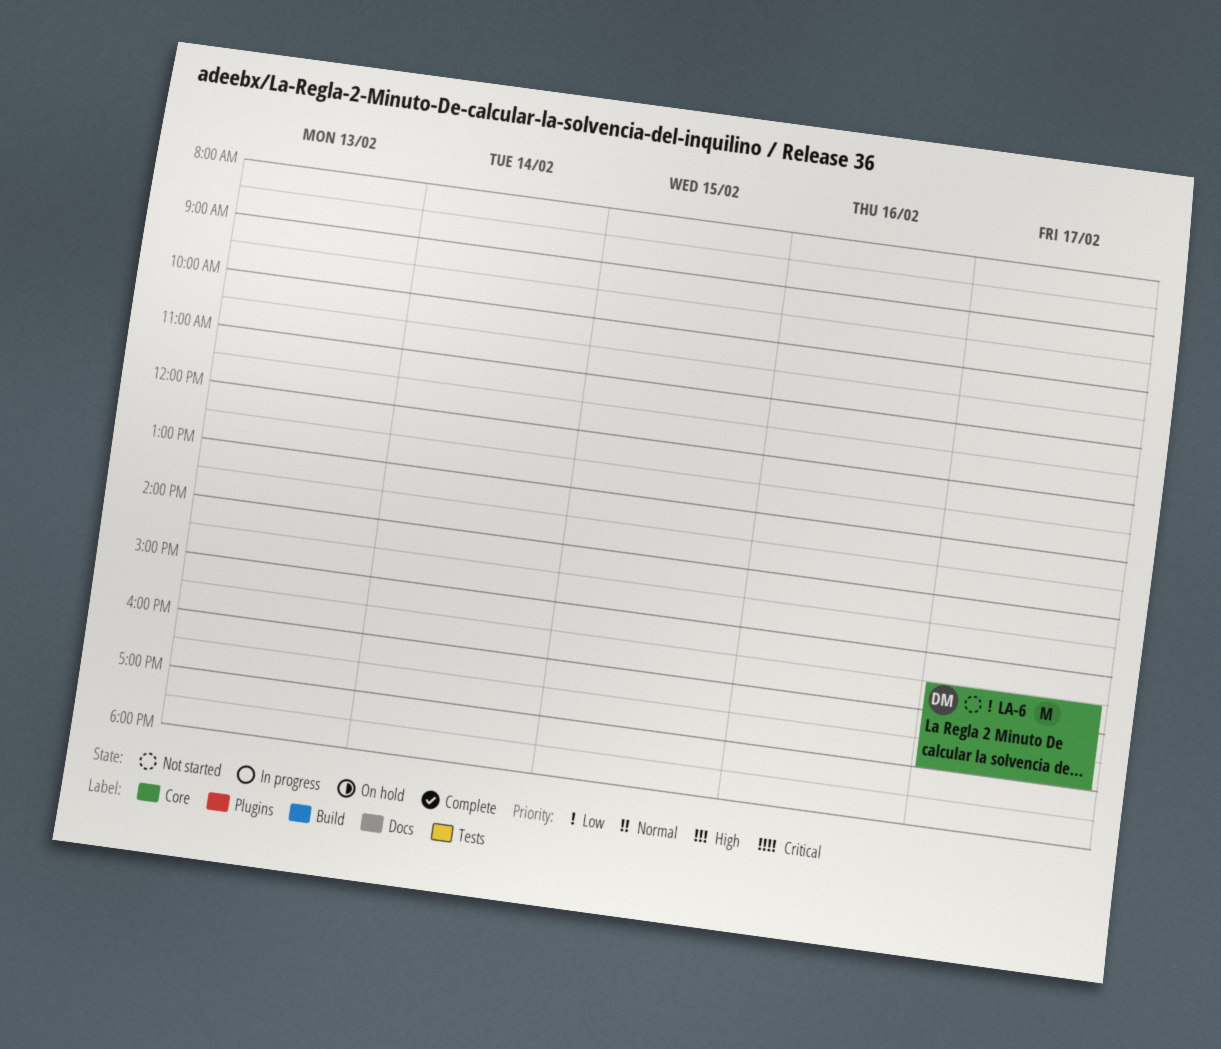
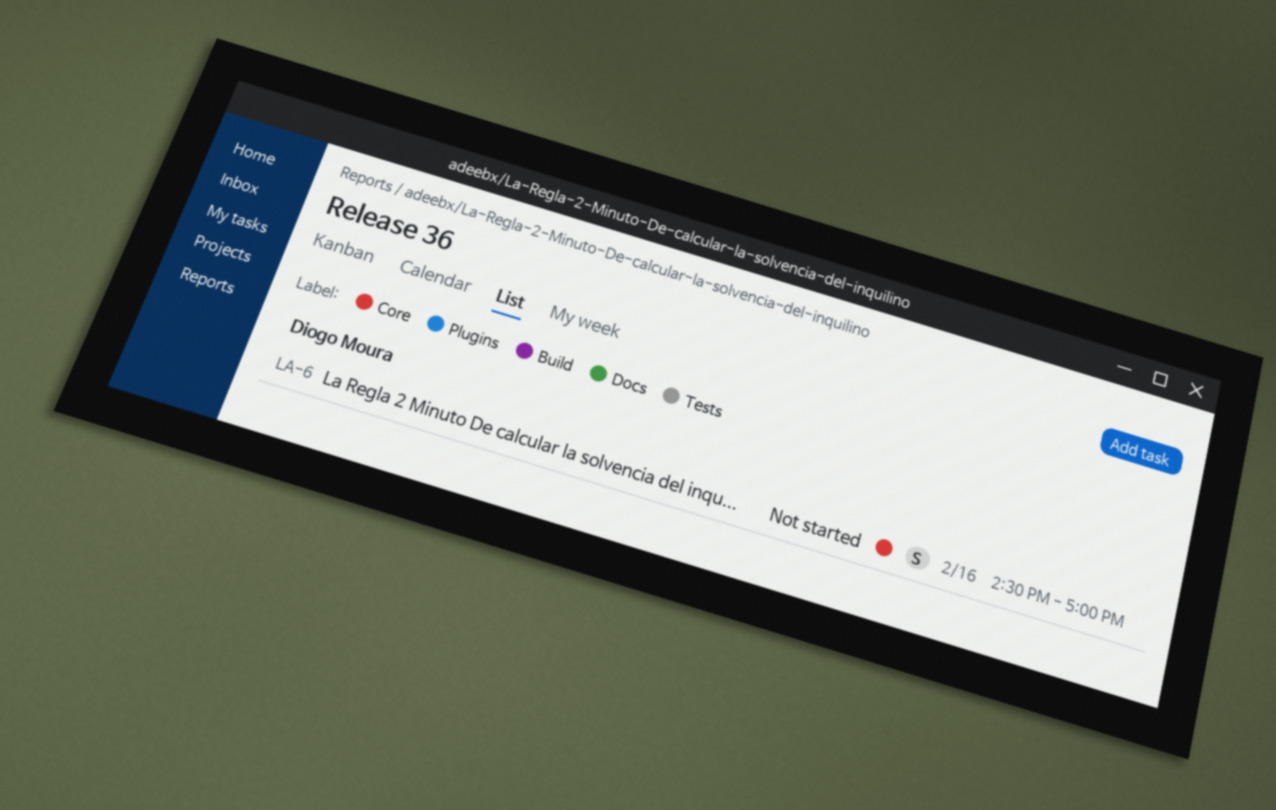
LA-6, estimate: M -> S
LA-6, day: Feb 17 -> Feb 16
LA-6, begins: 15:30 -> 14:30

